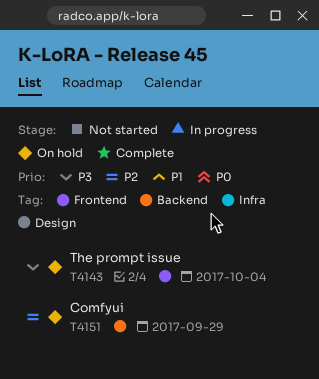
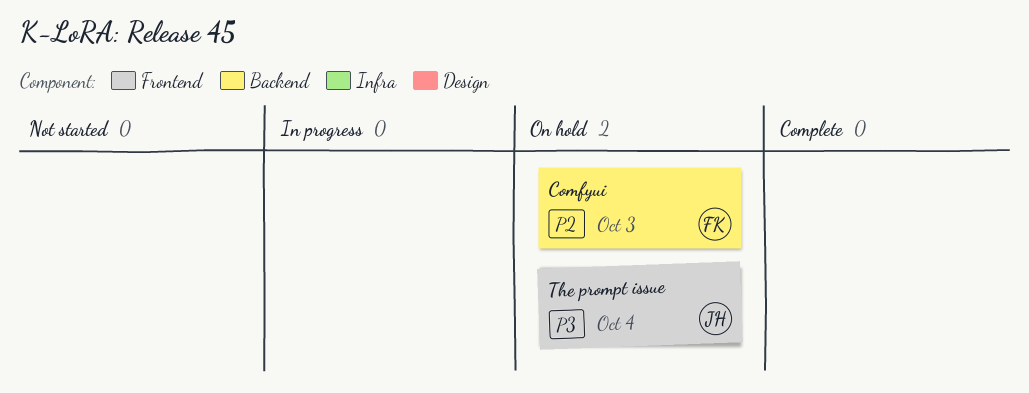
Comfyui, due: Sep 29 -> Oct 3

